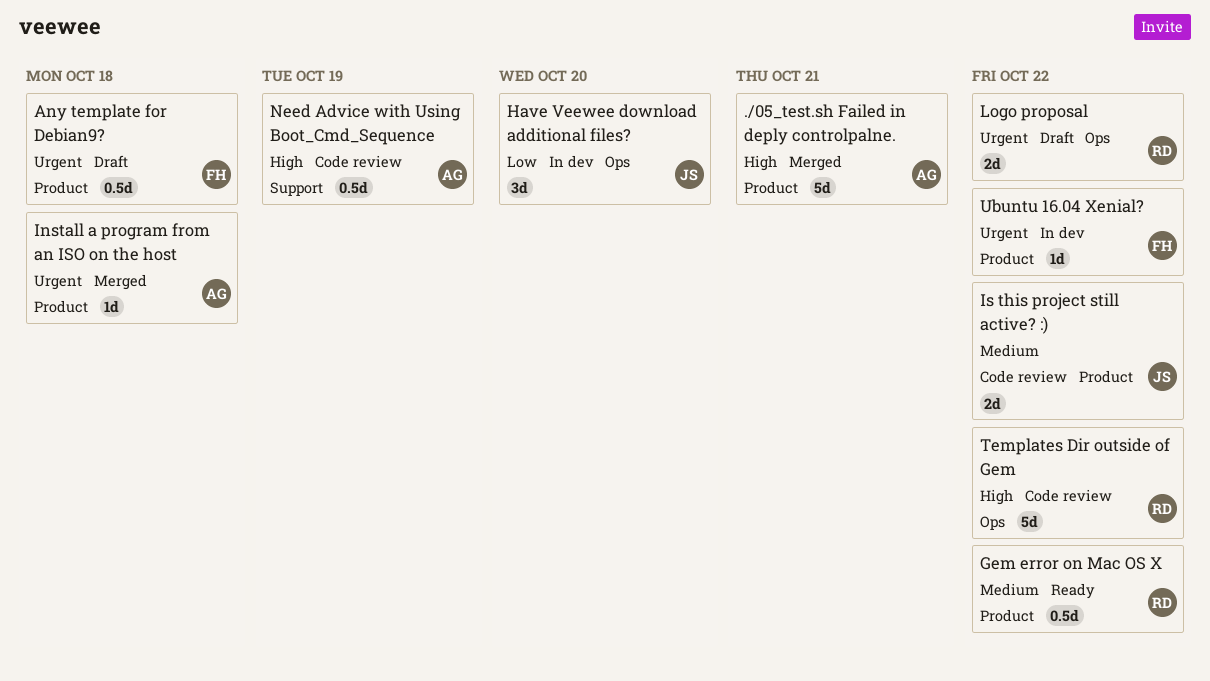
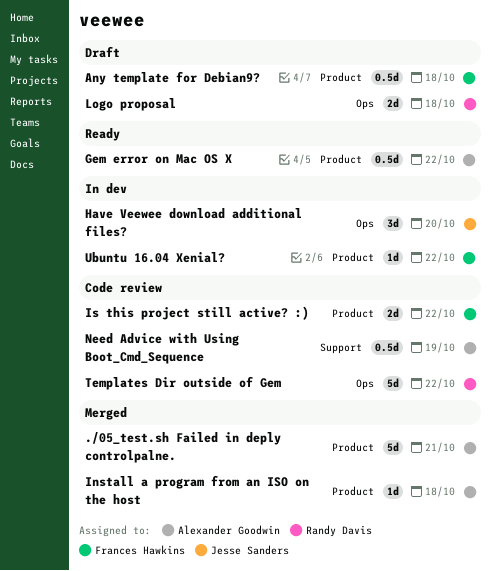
Gem error on Mac OS X, owner: Randy Davis -> Alexander Goodwin
Is this project still active? :), owner: Jesse Sanders -> Frances Hawkins
Logo proposal, due: Oct 22 -> Oct 18

